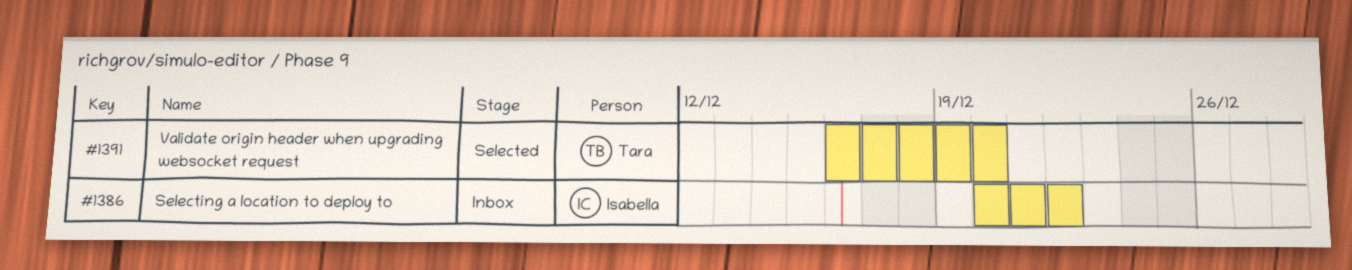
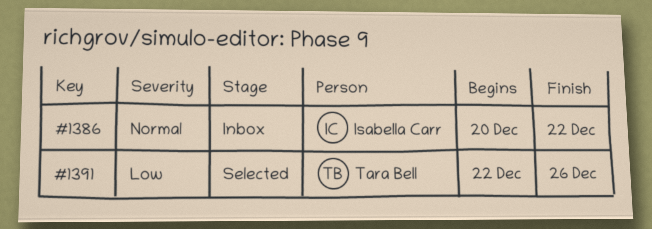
#1391, start: Dec 16 -> Dec 22
#1391, due: Dec 20 -> Dec 26

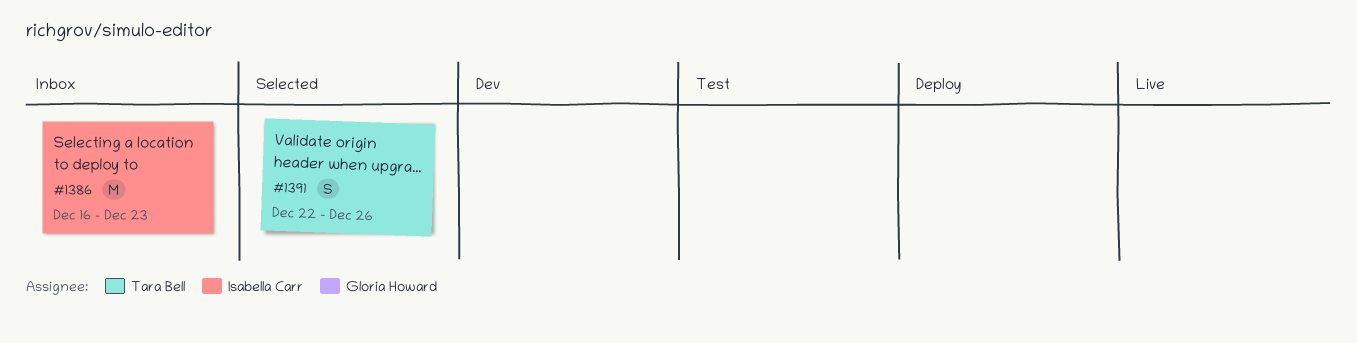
#1386, start: Dec 20 -> Dec 16
#1386, due: Dec 22 -> Dec 23

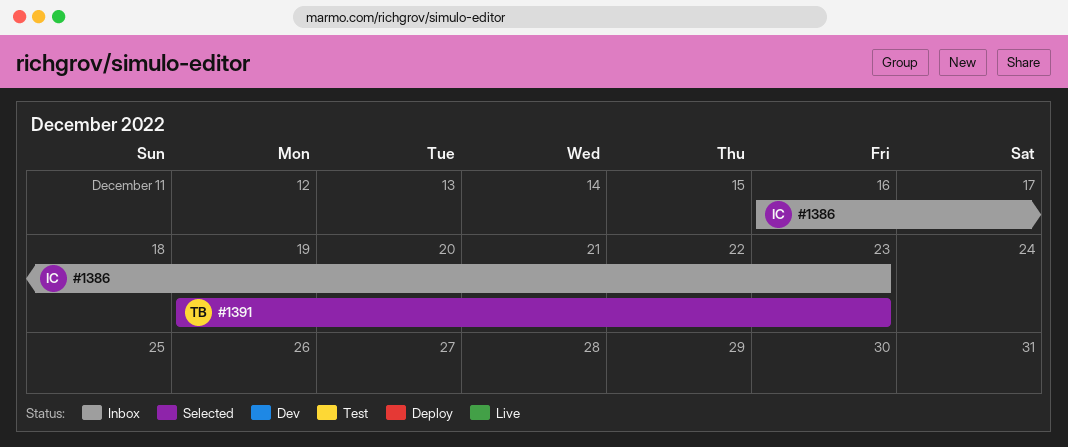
#1391, start: Dec 22 -> Dec 19
#1391, due: Dec 26 -> Dec 23

